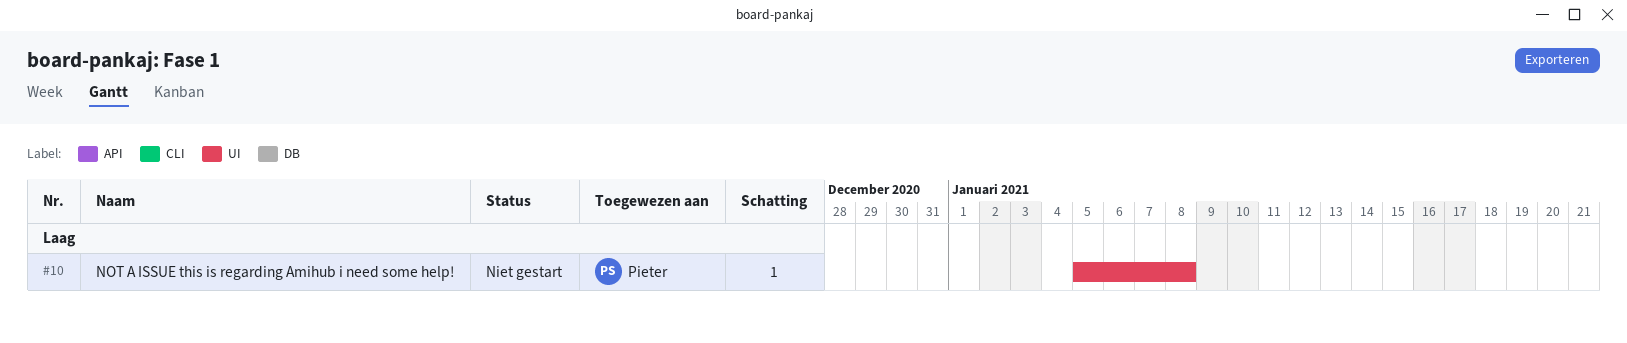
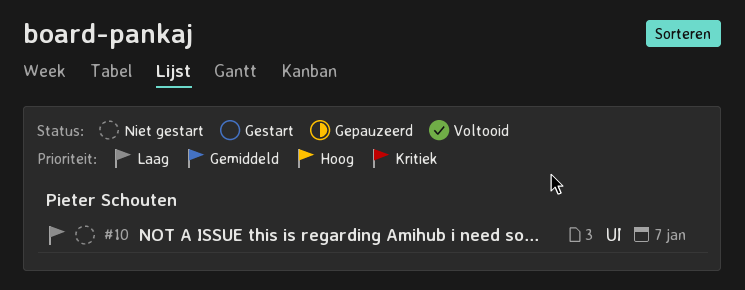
#10, due: Jan 8 -> Jan 7

